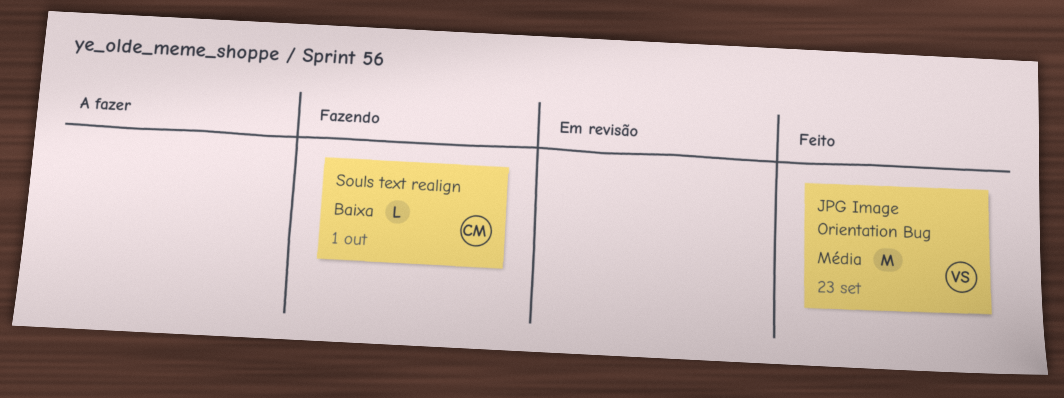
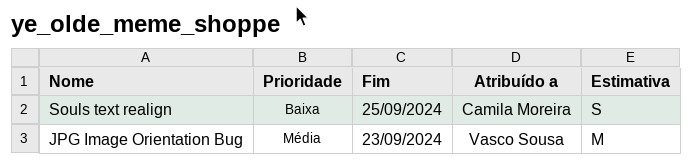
Souls text realign, estimate: L -> S
Souls text realign, due: Oct 1 -> Sep 25

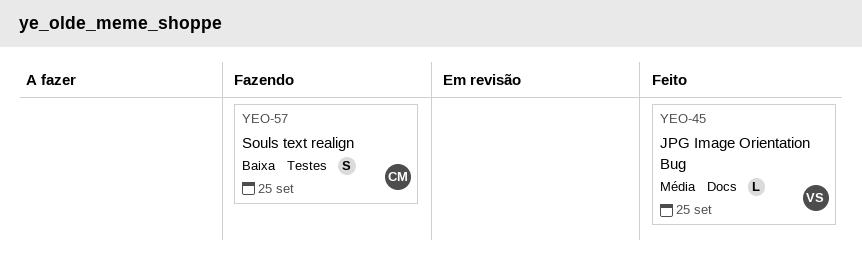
JPG Image Orientation Bug, estimate: M -> L
JPG Image Orientation Bug, due: Sep 23 -> Sep 25

